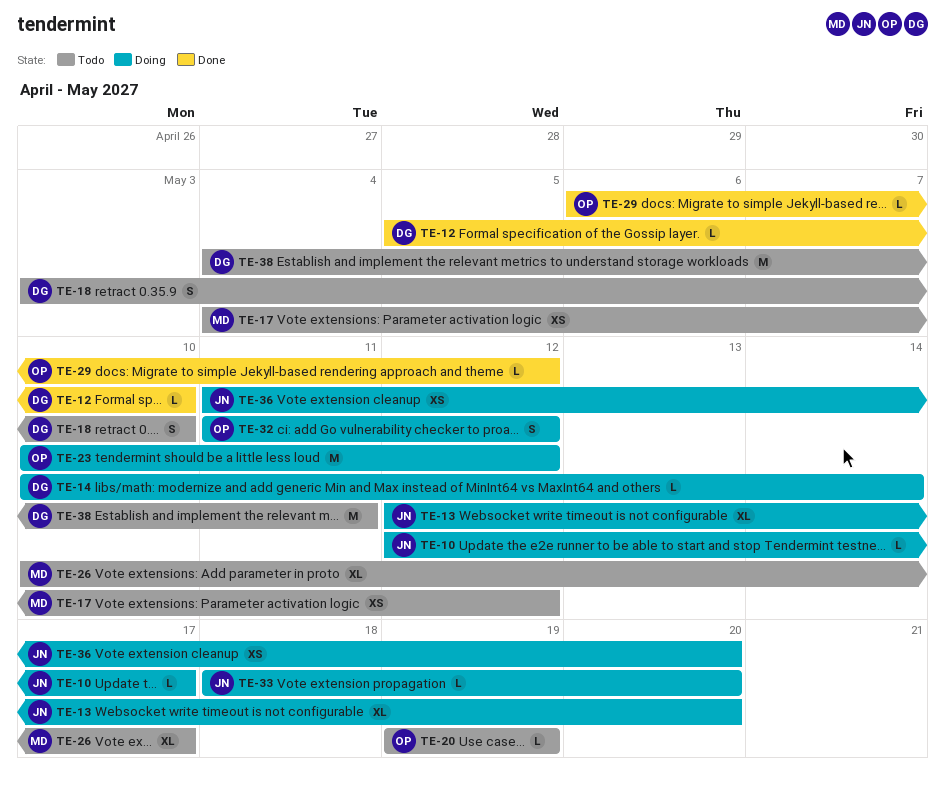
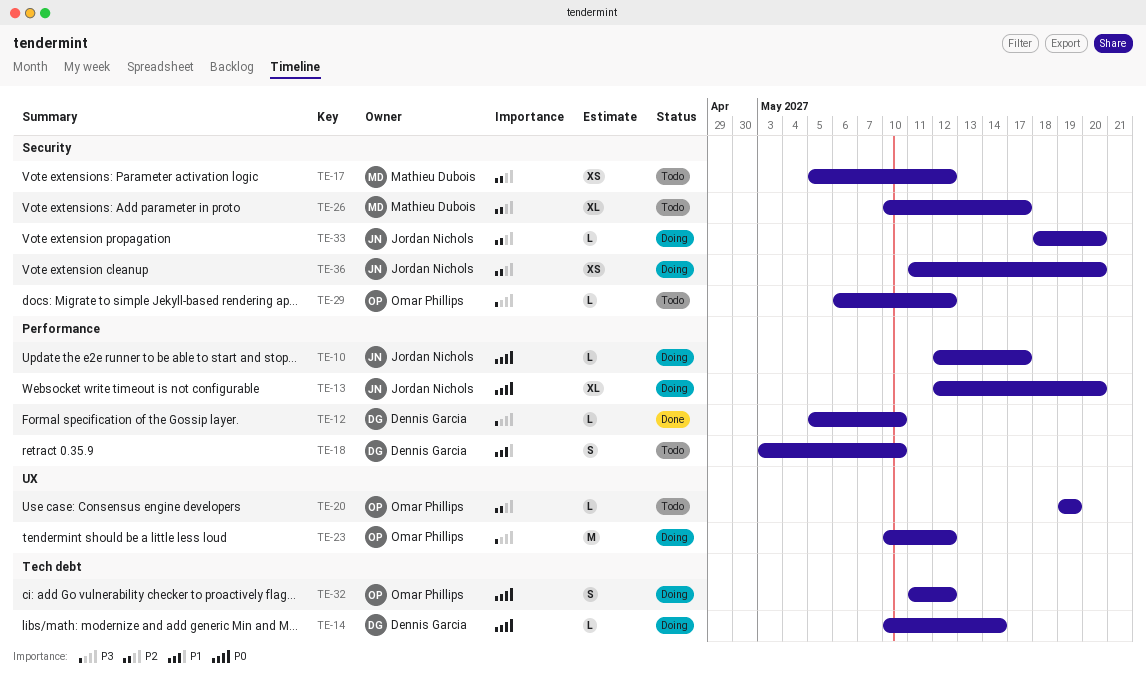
TE-17, start: May 4 -> May 5
TE-29, status: Done -> Todo
TE-38: present -> none

